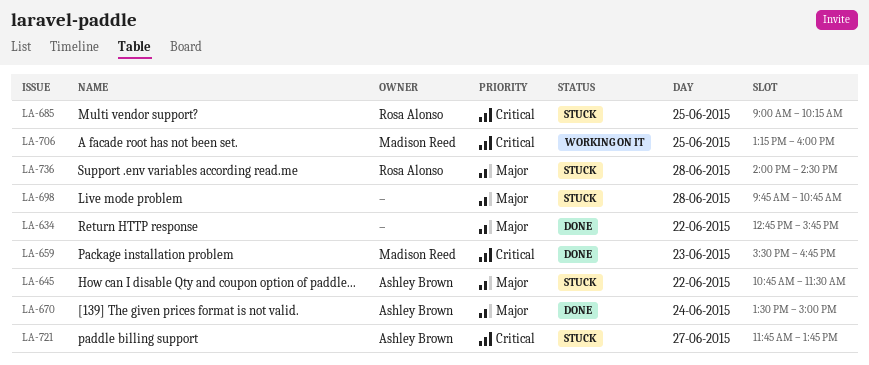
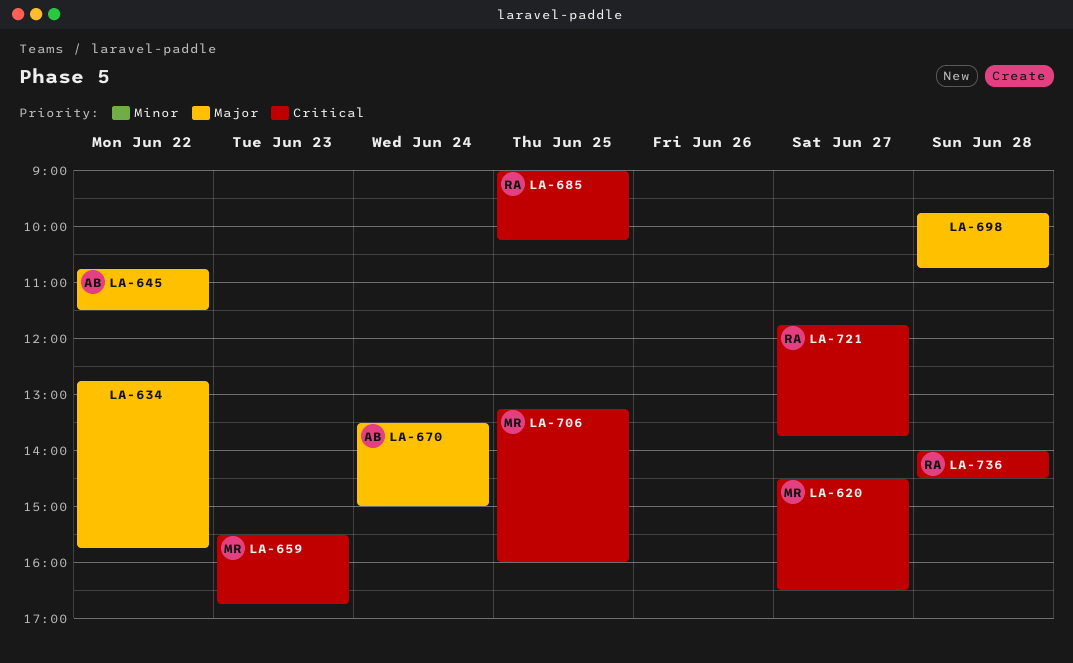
LA-620: none -> present
LA-721, owner: Ashley Brown -> Rosa Alonso
LA-736, priority: Major -> Critical

